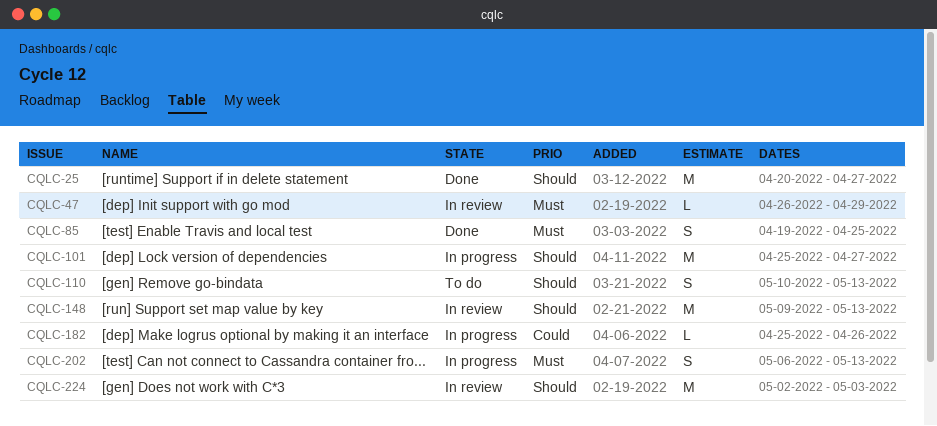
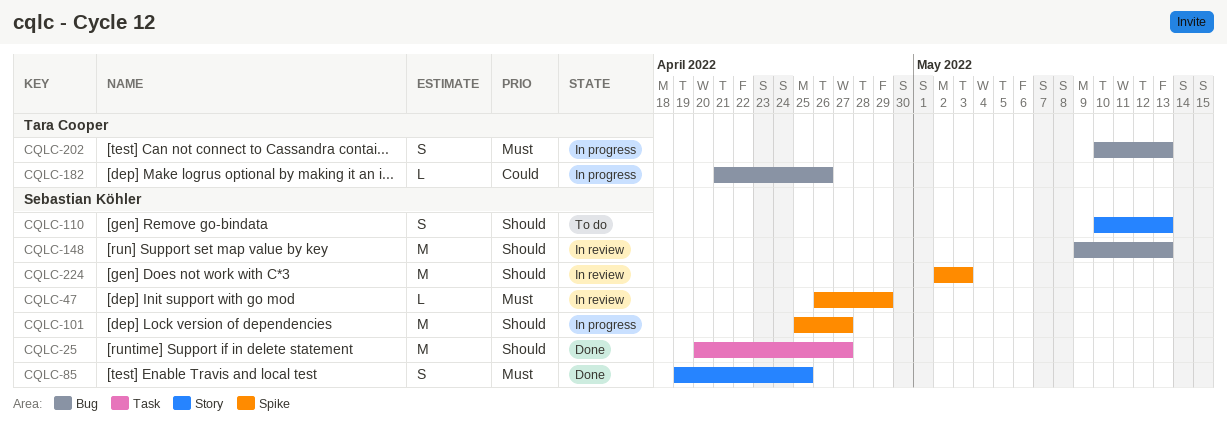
CQLC-182, start: Apr 25 -> Apr 21
CQLC-202, start: May 6 -> May 10

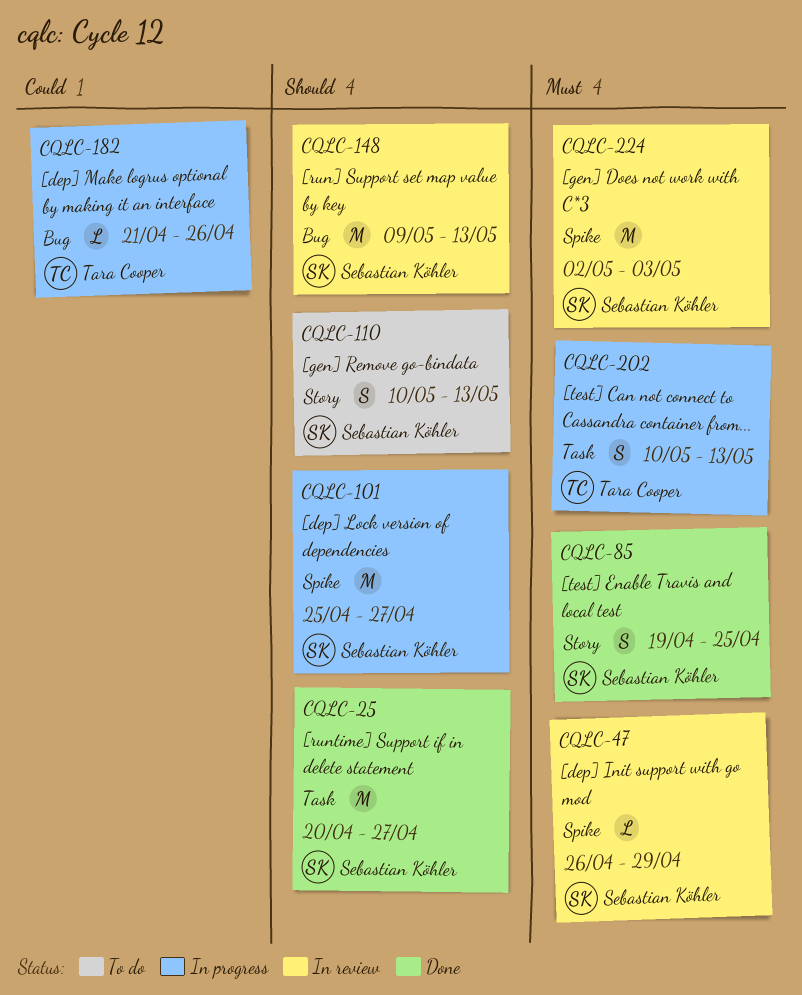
CQLC-202, label: Bug -> Task
CQLC-224, priority: Should -> Must

